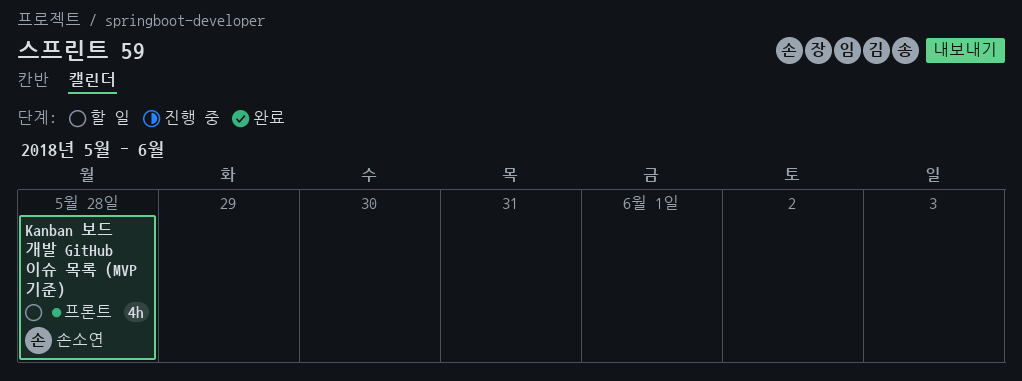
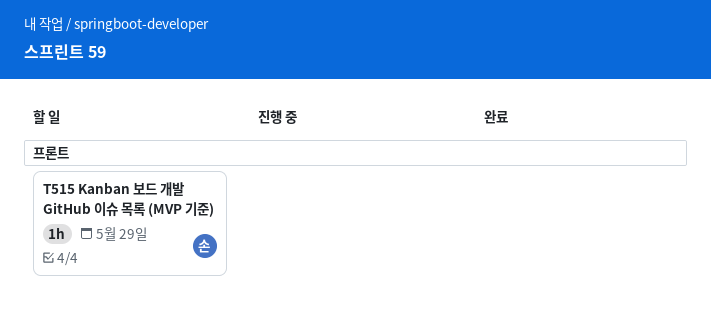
Kanban 보드 개발 GitHub 이슈 목록 (MVP 기준), estimate: 4h -> 1h
Kanban 보드 개발 GitHub 이슈 목록 (MVP 기준), due: May 28 -> May 29

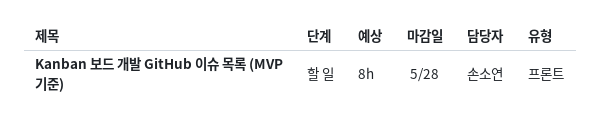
Kanban 보드 개발 GitHub 이슈 목록 (MVP 기준), estimate: 1h -> 8h
Kanban 보드 개발 GitHub 이슈 목록 (MVP 기준), due: May 29 -> May 28

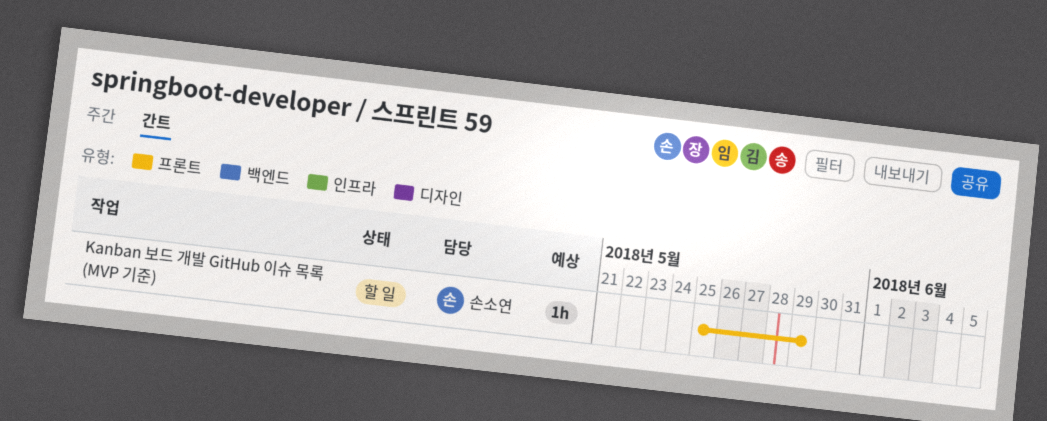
Kanban 보드 개발 GitHub 이슈 목록 (MVP 기준), estimate: 8h -> 1h
Kanban 보드 개발 GitHub 이슈 목록 (MVP 기준), due: May 28 -> May 29

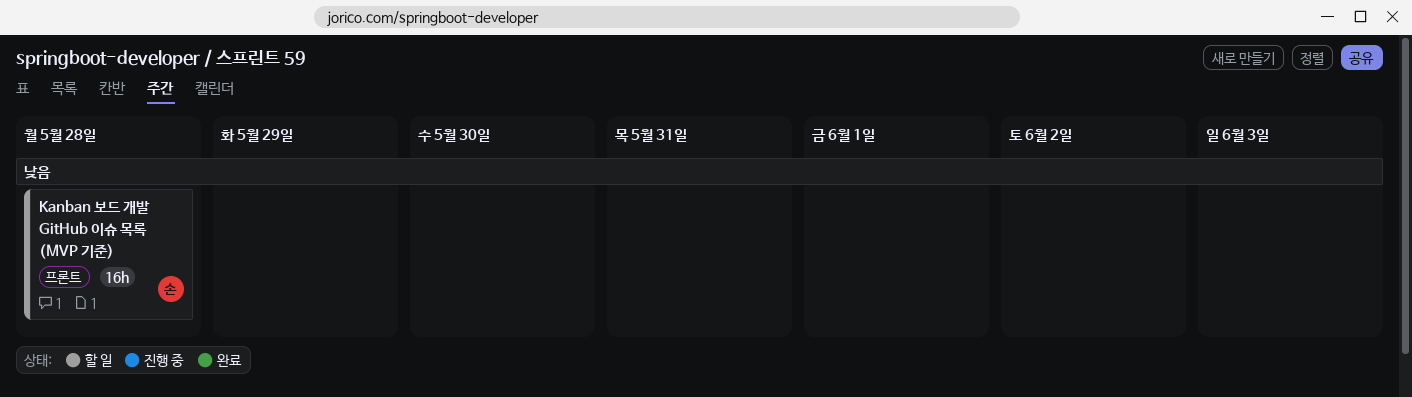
Kanban 보드 개발 GitHub 이슈 목록 (MVP 기준), estimate: 1h -> 16h
Kanban 보드 개발 GitHub 이슈 목록 (MVP 기준), due: May 29 -> May 28

